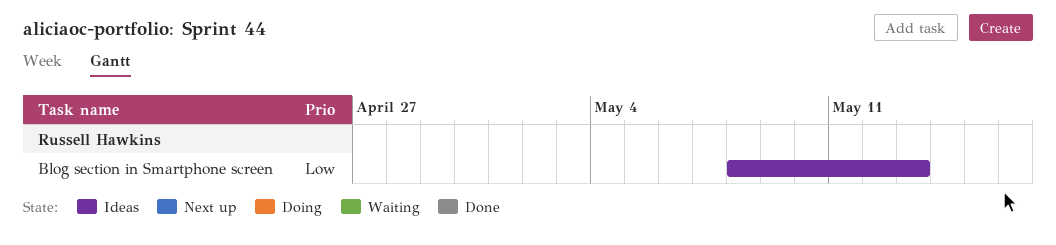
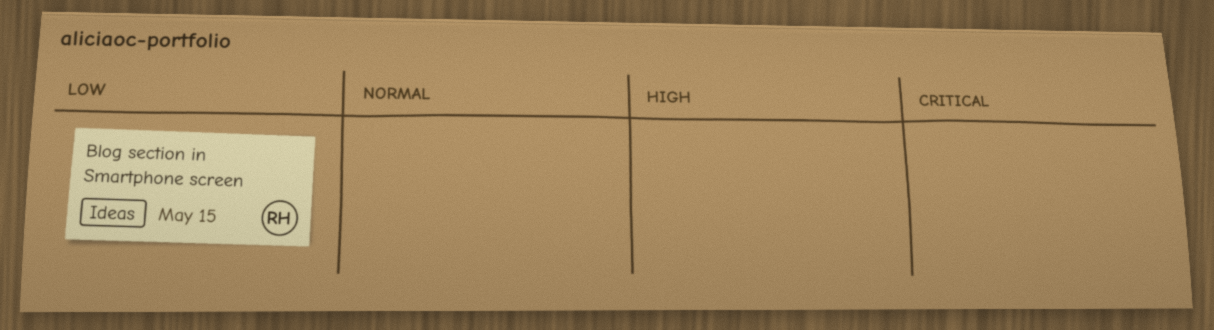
Blog section in Smartphone screen, due: May 13 -> May 15

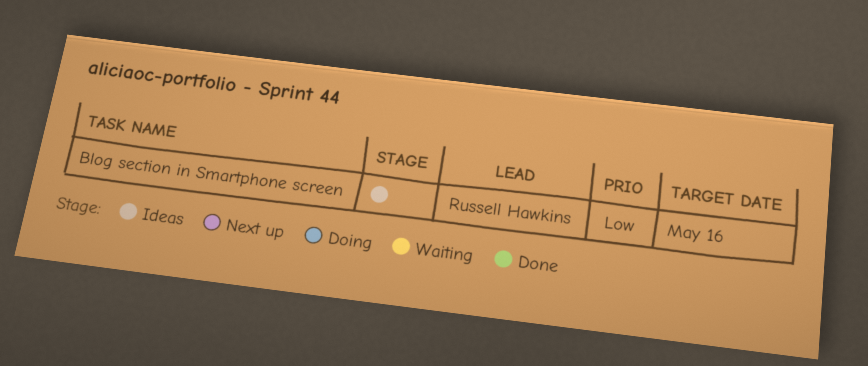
Blog section in Smartphone screen, due: May 15 -> May 16

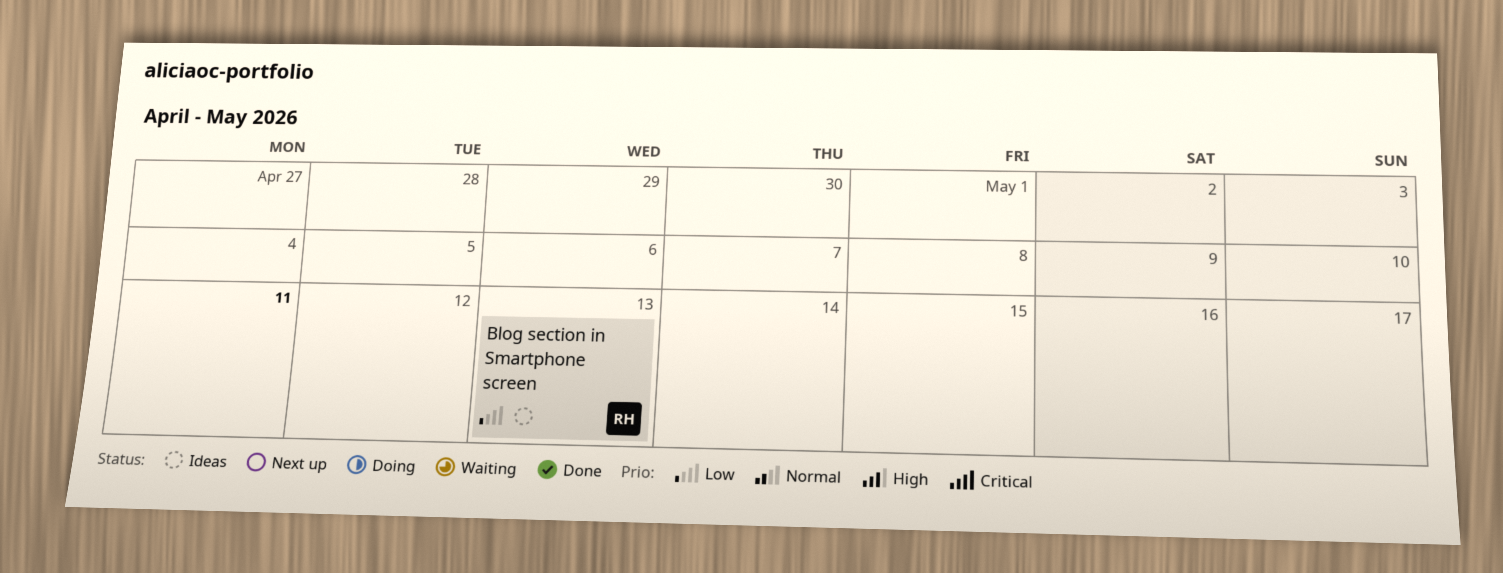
Blog section in Smartphone screen, due: May 16 -> May 13

